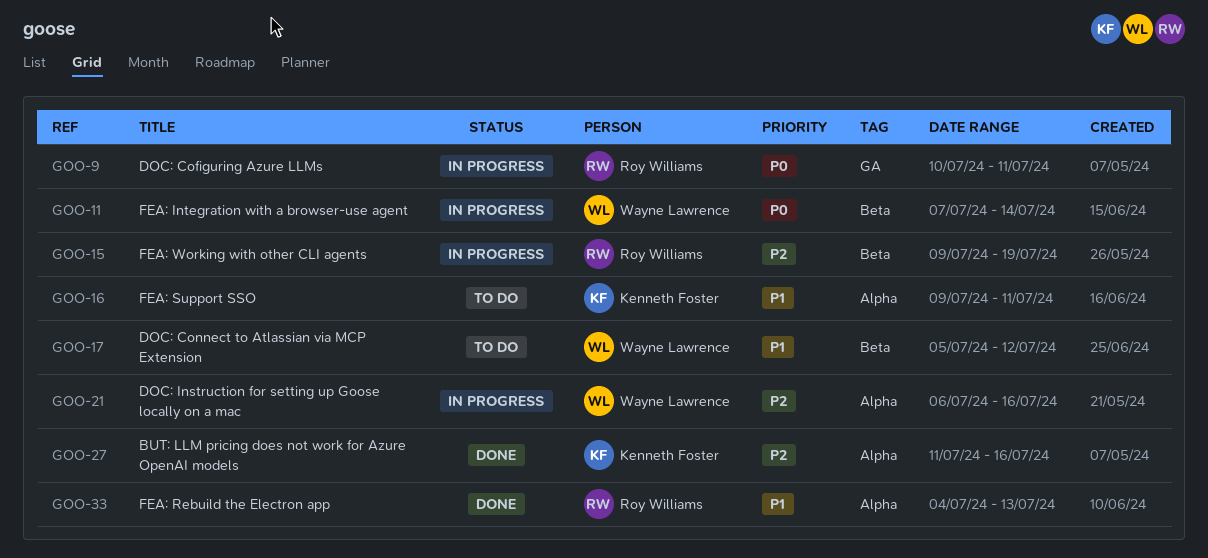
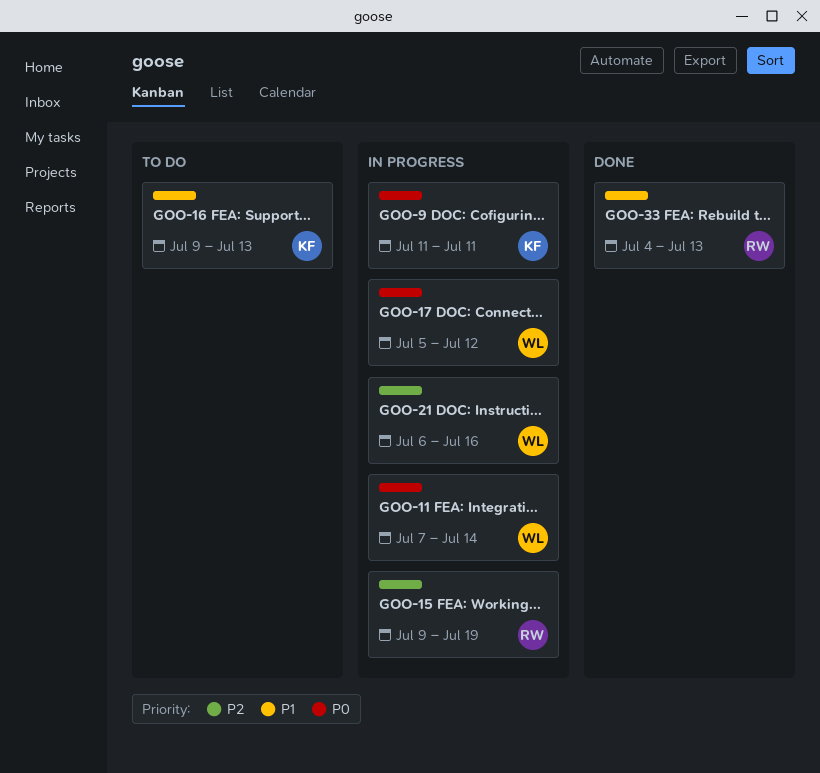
GOO-9, owner: Roy Williams -> Kenneth Foster
GOO-9, start: Jul 10 -> Jul 11
GOO-16, due: Jul 11 -> Jul 13
GOO-17, status: To do -> In progress
GOO-17, priority: P1 -> P0
GOO-27: present -> none

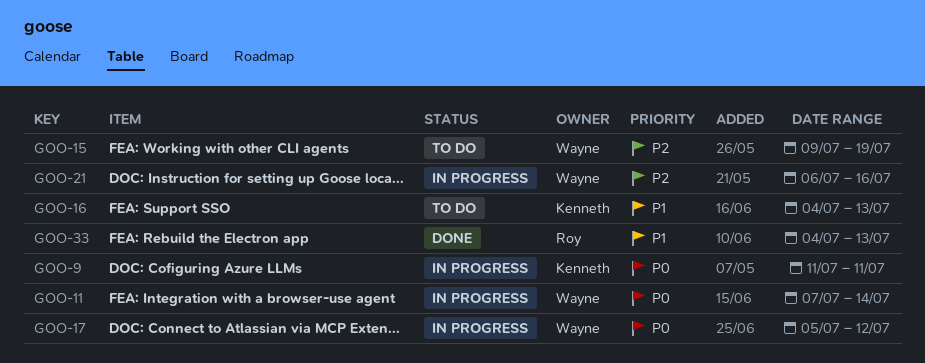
GOO-15, status: In progress -> To do
GOO-15, owner: Roy -> Wayne
GOO-16, start: Jul 9 -> Jul 4

